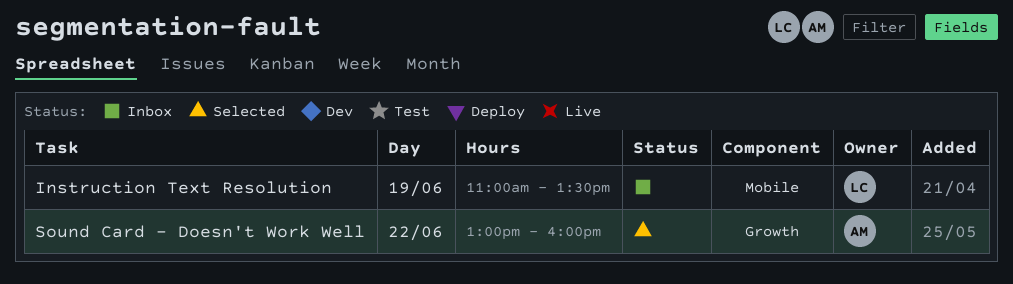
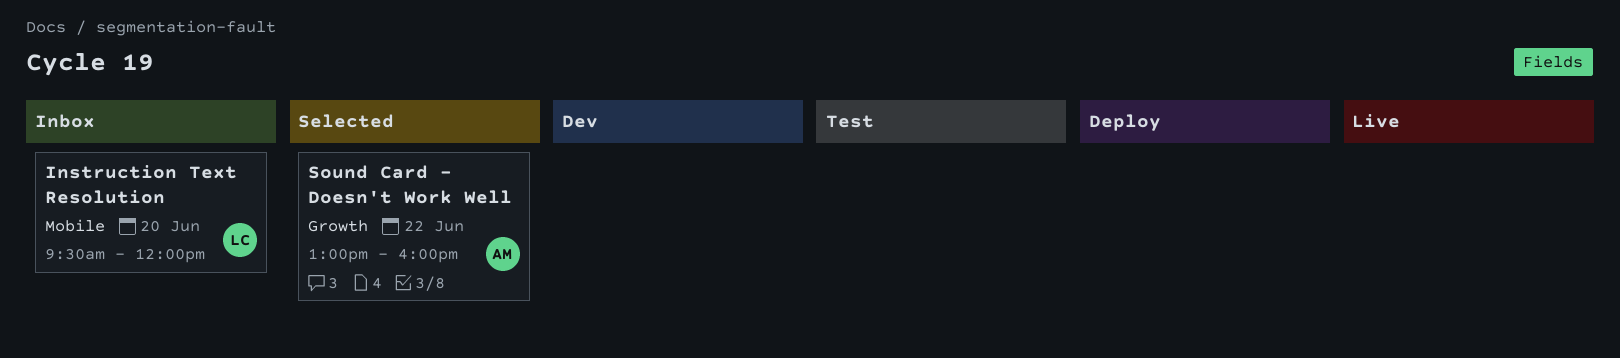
Instruction Text Resolution, day: Jun 19 -> Jun 20
Instruction Text Resolution, begins: 11:00 -> 09:30
Instruction Text Resolution, ends: 13:30 -> 12:00

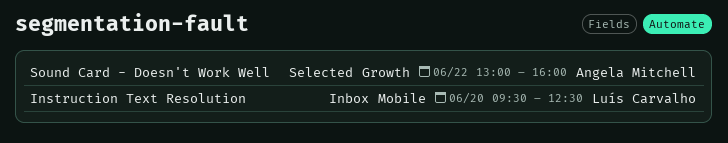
Instruction Text Resolution, ends: 12:00 -> 12:30

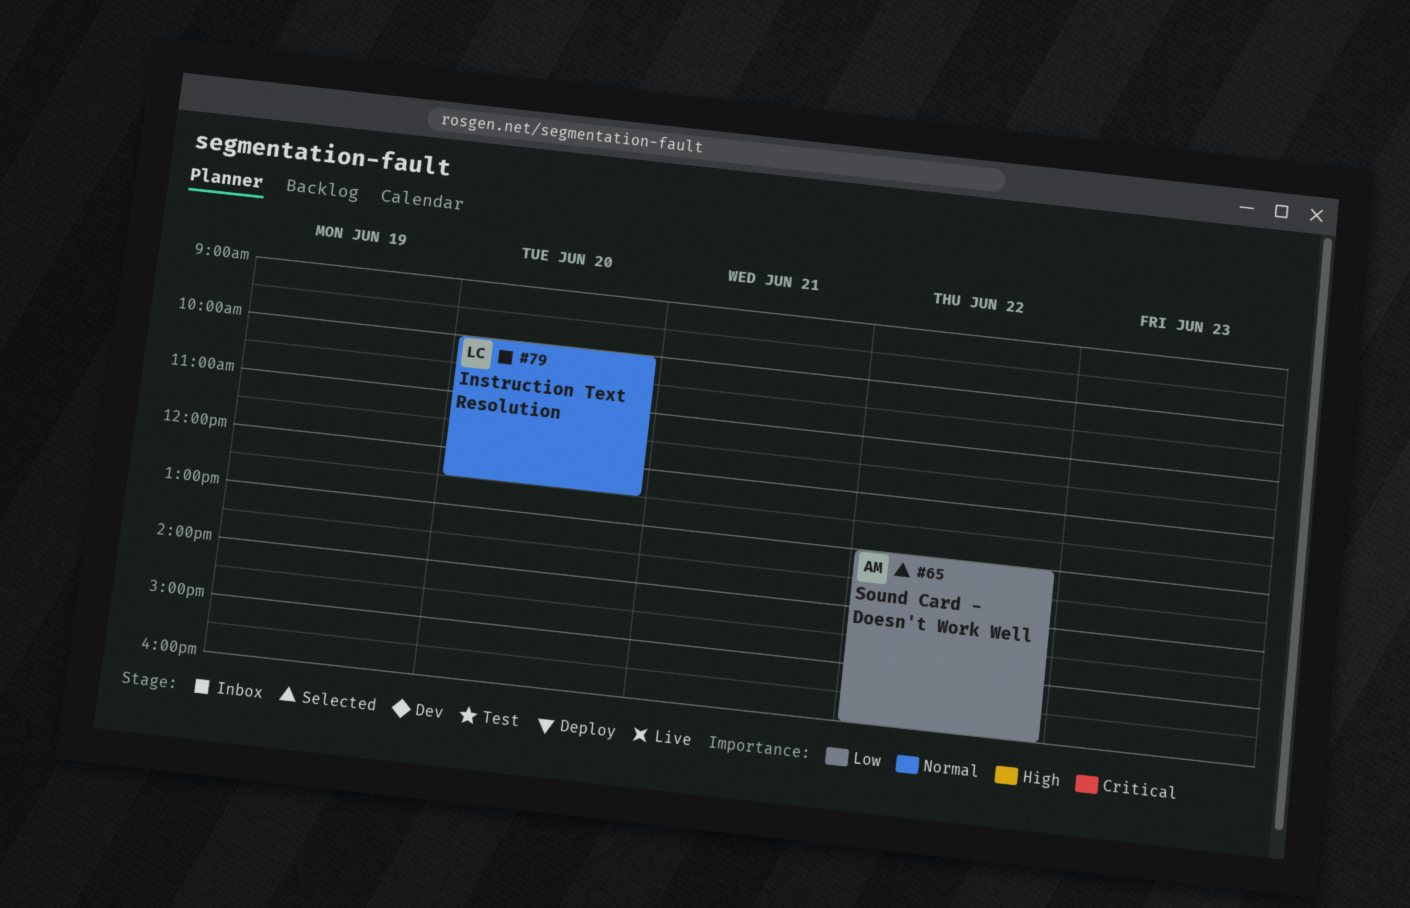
Instruction Text Resolution, begins: 09:30 -> 10:00

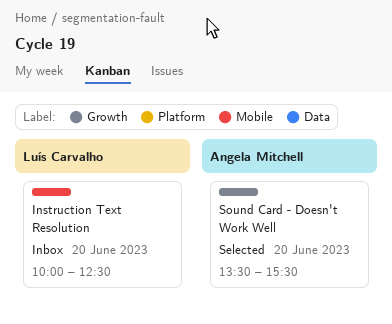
Sound Card - Doesn't Work Well, day: Jun 22 -> Jun 20
Sound Card - Doesn't Work Well, begins: 13:00 -> 13:30
Sound Card - Doesn't Work Well, ends: 16:00 -> 15:30

